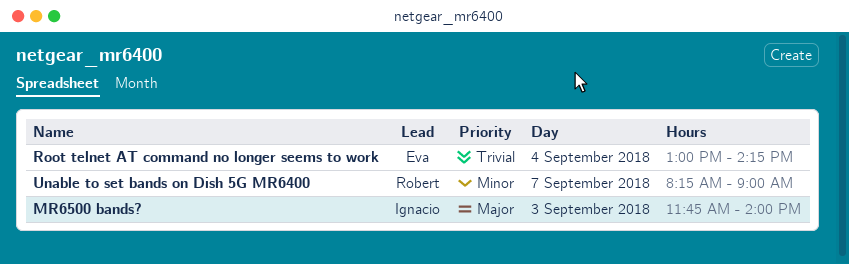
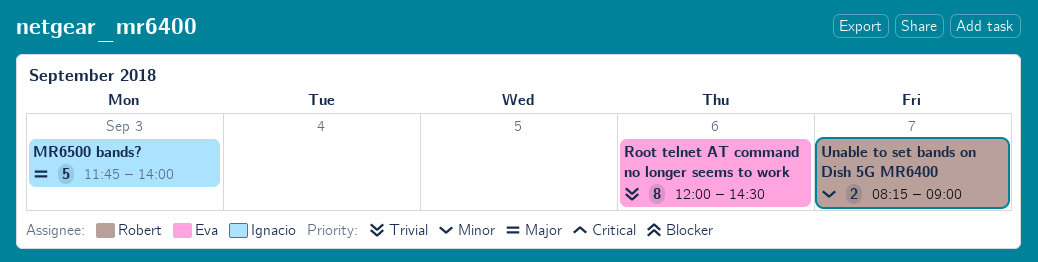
Root telnet AT command no longer seems to work, day: Sep 4 -> Sep 6
Root telnet AT command no longer seems to work, begins: 13:00 -> 12:00
Root telnet AT command no longer seems to work, ends: 14:15 -> 14:30

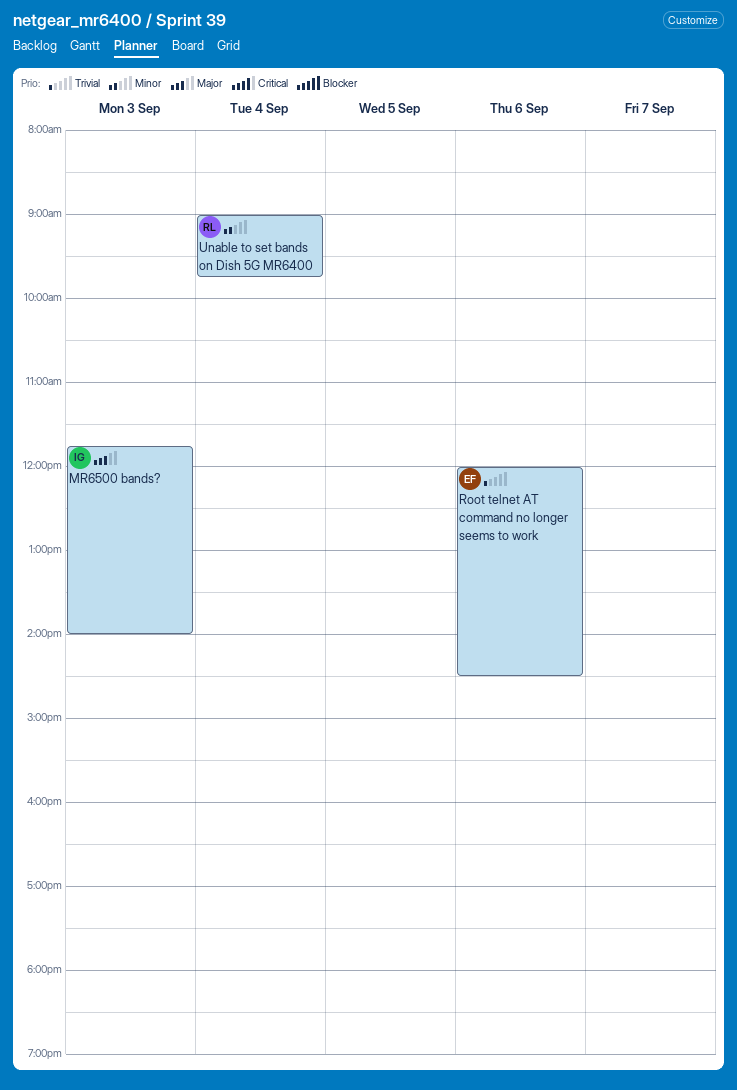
Unable to set bands on Dish 5G MR6400, day: Sep 7 -> Sep 4
Unable to set bands on Dish 5G MR6400, begins: 08:15 -> 09:00
Unable to set bands on Dish 5G MR6400, ends: 09:00 -> 09:45

